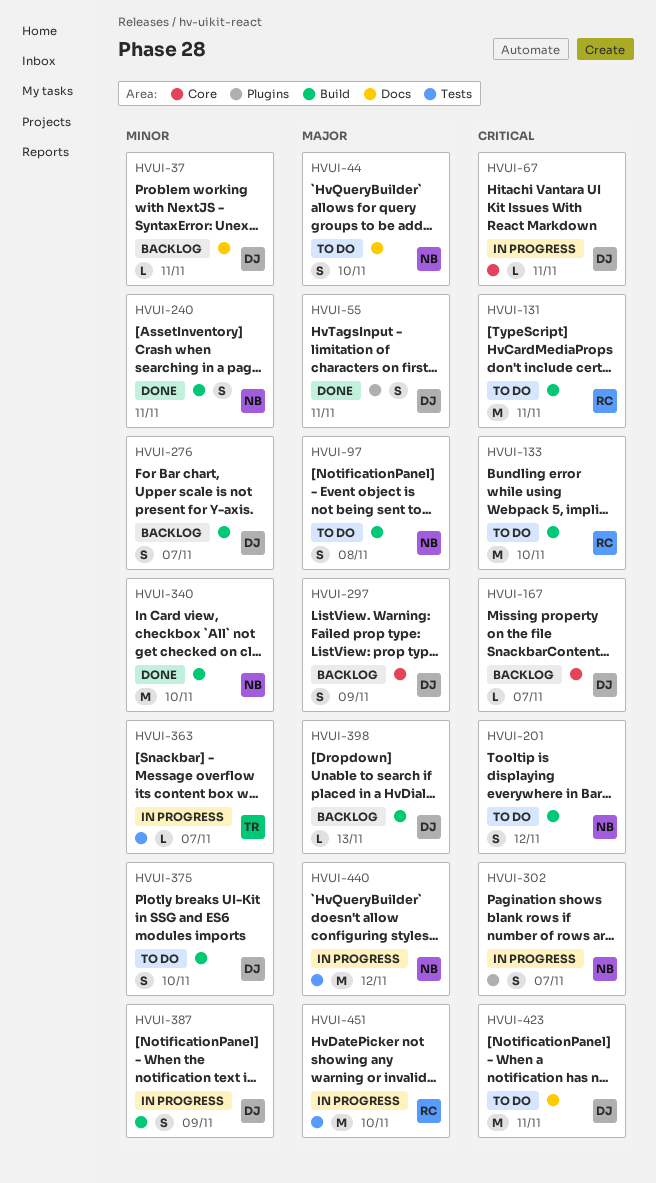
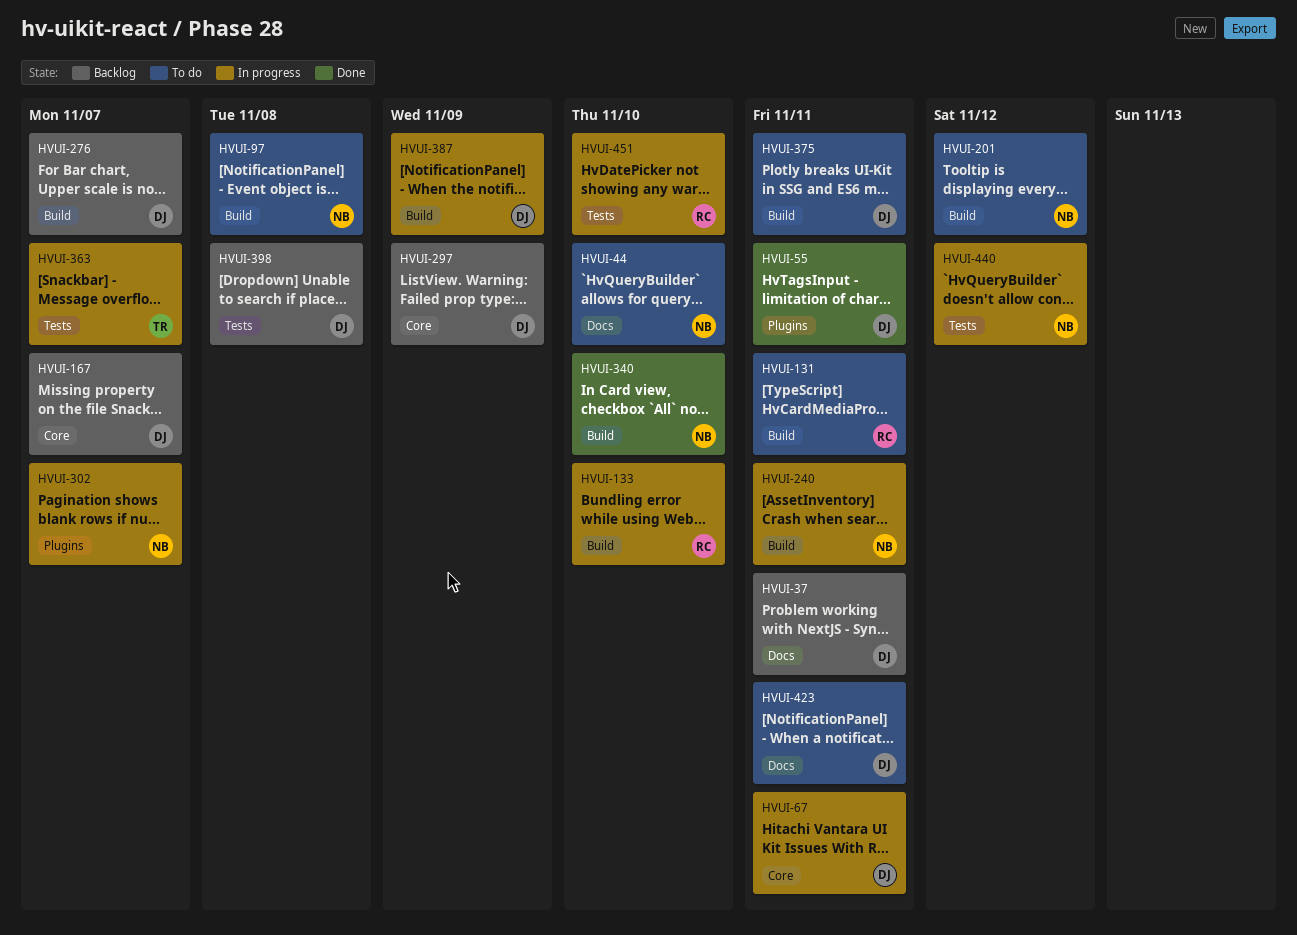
HVUI-133, status: To do -> In progress
HVUI-240, status: Done -> In progress
HVUI-375, due: Nov 10 -> Nov 11
HVUI-398, label: Build -> Tests
HVUI-398, due: Nov 13 -> Nov 8

